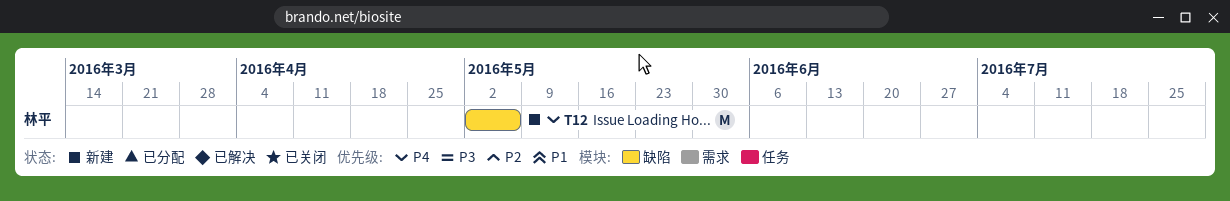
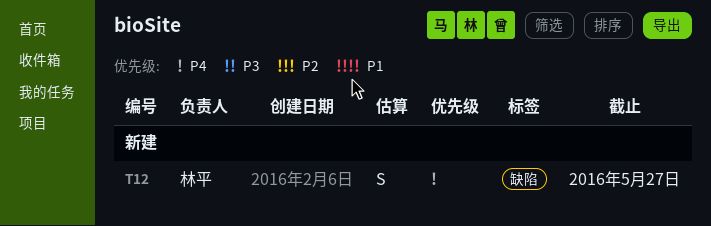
T12, estimate: M -> S
T12, due: May 6 -> May 27

